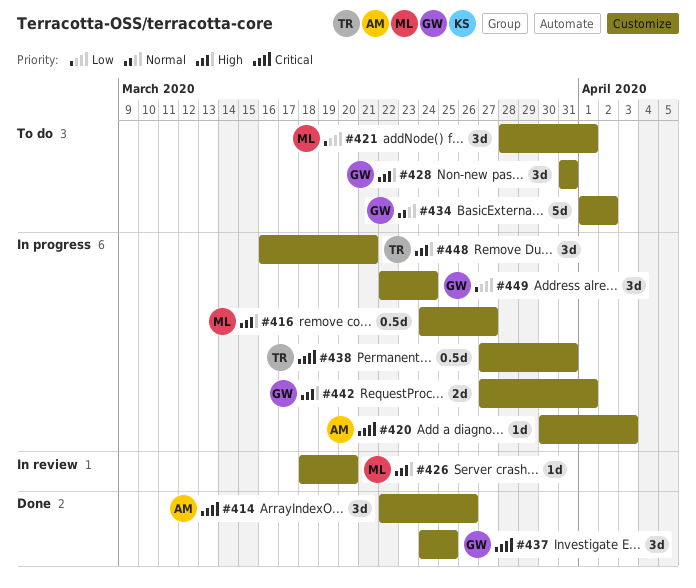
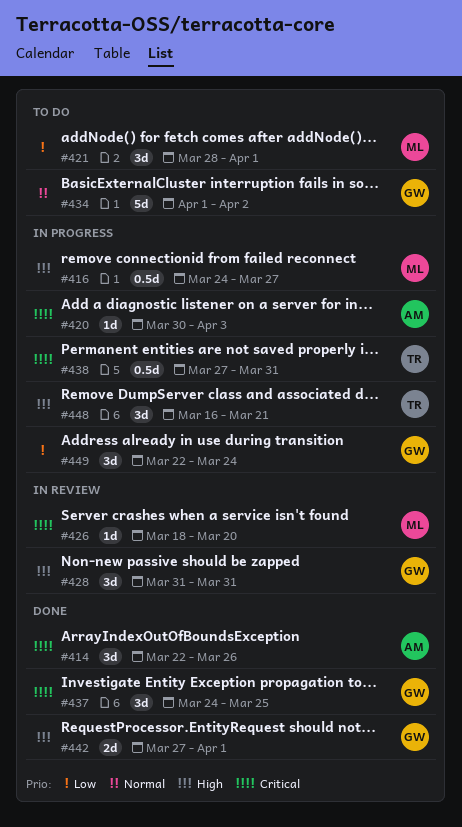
#426, priority: High -> Critical
#428, status: To do -> In review
#442, status: In progress -> Done

